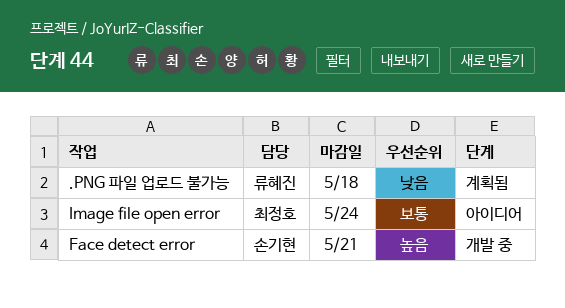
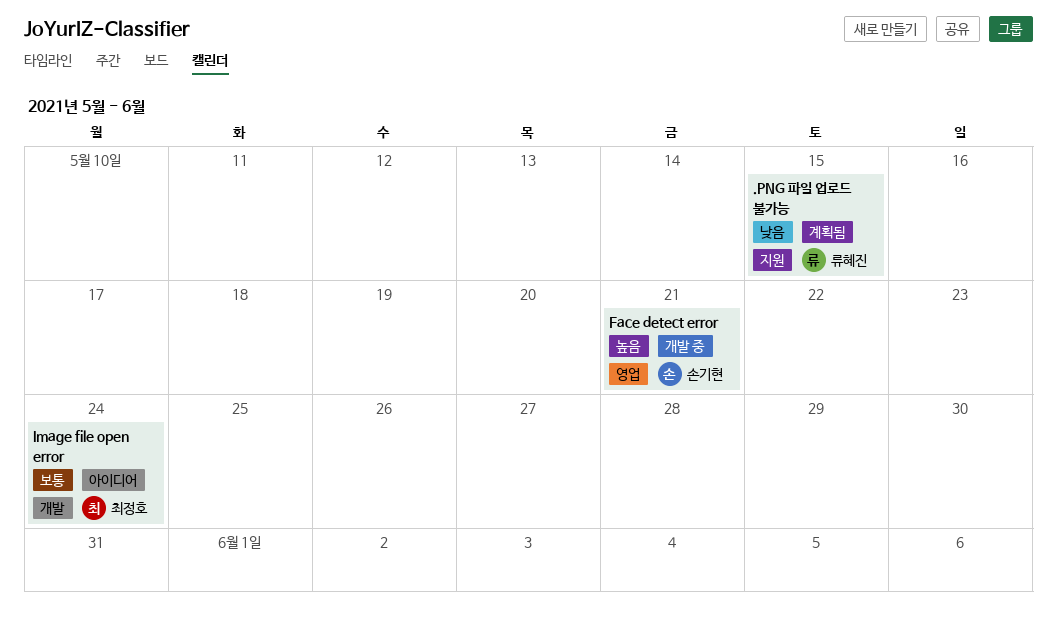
.PNG 파일 업로드 불가능, due: May 18 -> May 15

